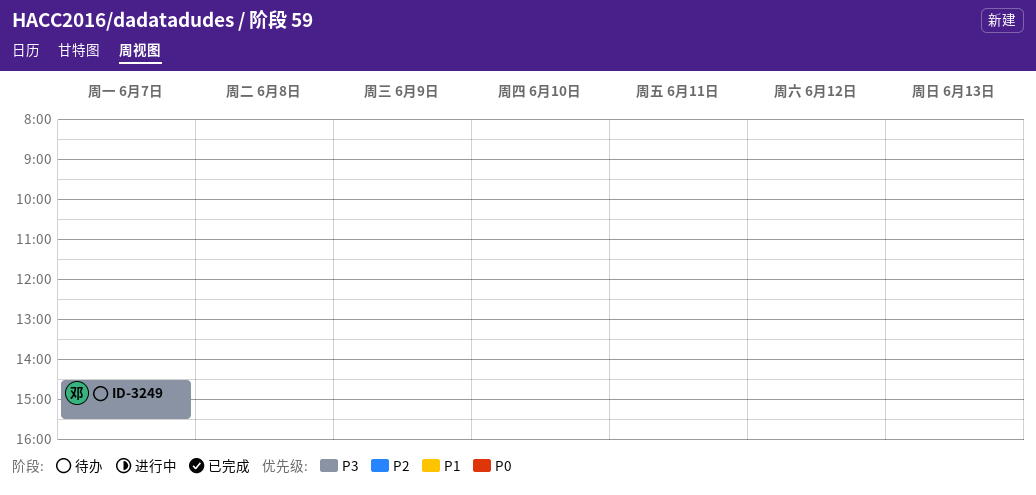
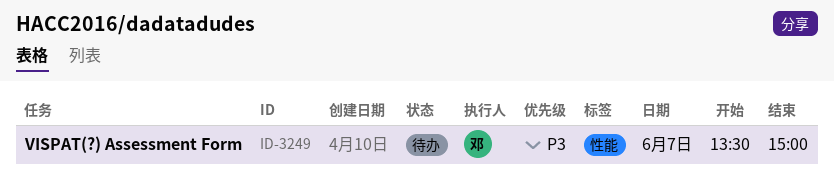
ID-3249, begins: 14:30 -> 13:30
ID-3249, ends: 15:30 -> 15:00

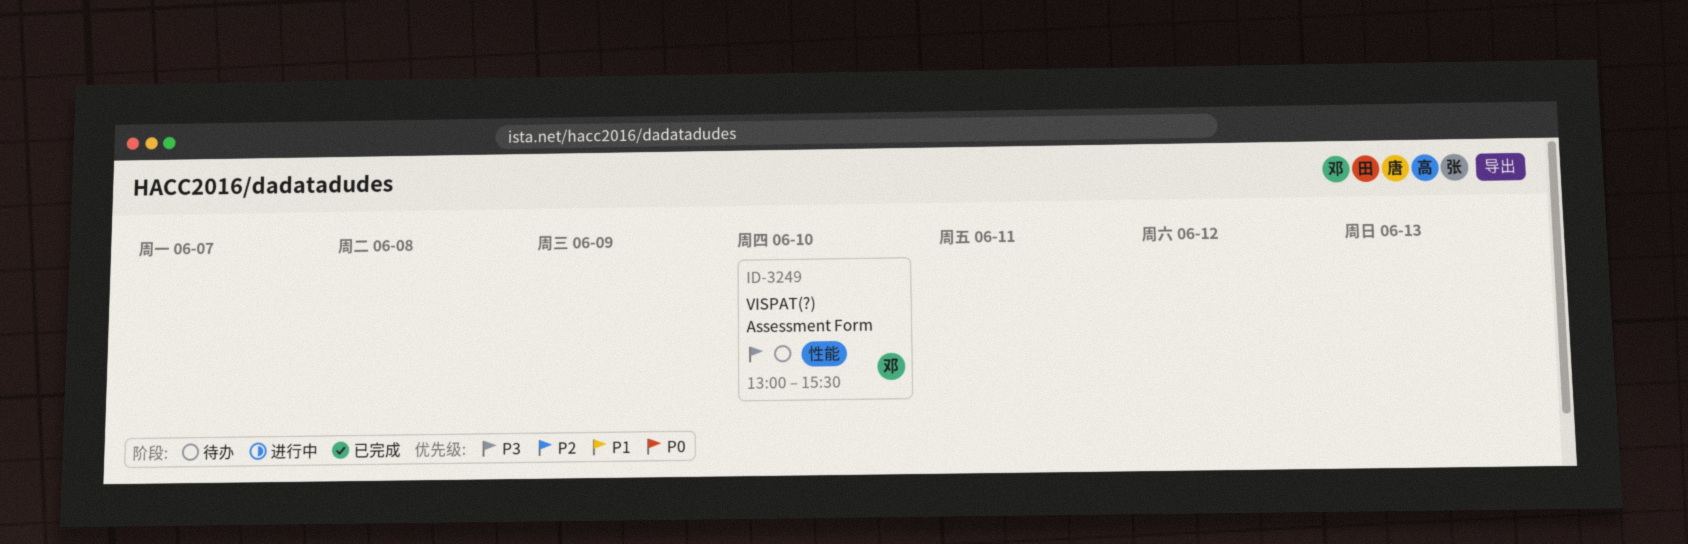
ID-3249, day: Jun 7 -> Jun 10
ID-3249, begins: 13:30 -> 13:00
ID-3249, ends: 15:00 -> 15:30

